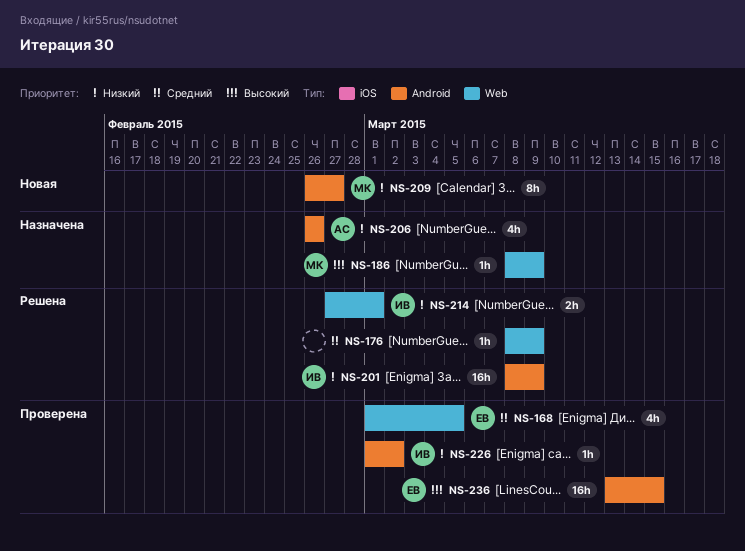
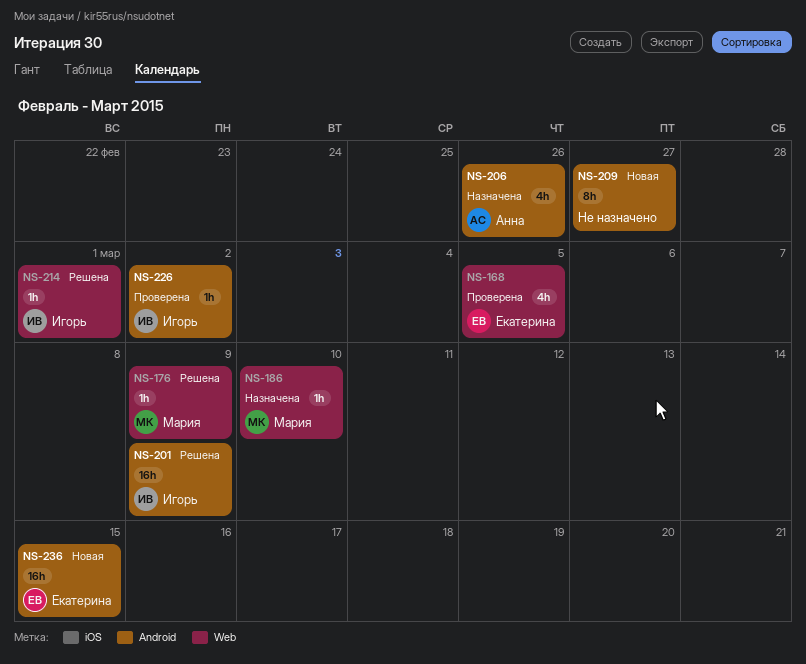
NS-176, owner: none -> Мария
NS-186, due: Mar 9 -> Mar 10
NS-209, owner: Мария -> none
NS-214, estimate: 2h -> 1h
NS-236, status: Проверена -> Новая

